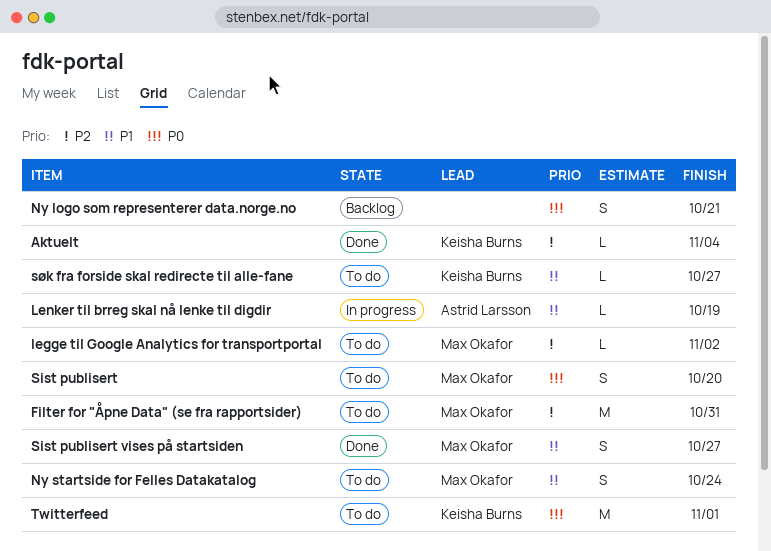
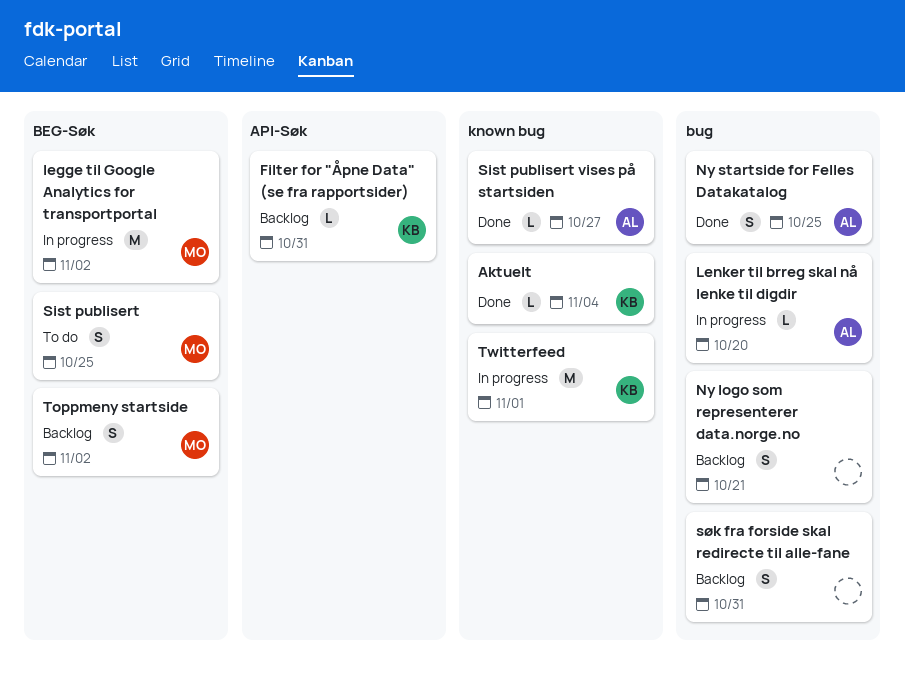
Filter for "Åpne Data" (se fra rapportsider), status: To do -> Backlog
Filter for "Åpne Data" (se fra rapportsider), owner: Max Okafor -> Keisha Burns
Filter for "Åpne Data" (se fra rapportsider), estimate: M -> L
legge til Google Analytics for transportportal, status: To do -> In progress
legge til Google Analytics for transportportal, estimate: L -> M
Lenker til brreg skal nå lenke til digdir, due: Oct 19 -> Oct 20
Ny startside for Felles Datakatalog, status: To do -> Done
Ny startside for Felles Datakatalog, owner: Max Okafor -> Astrid Larsson
Ny startside for Felles Datakatalog, due: Oct 24 -> Oct 25
Sist publisert, due: Oct 20 -> Oct 25
Sist publisert vises på startsiden, owner: Max Okafor -> Astrid Larsson
Sist publisert vises på startsiden, estimate: S -> L
søk fra forside skal redirecte til alle-fane, status: To do -> Backlog
søk fra forside skal redirecte til alle-fane, owner: Keisha Burns -> none
søk fra forside skal redirecte til alle-fane, estimate: L -> S
søk fra forside skal redirecte til alle-fane, due: Oct 27 -> Oct 31
Toppmeny startside: none -> present
Twitterfeed, status: To do -> In progress

